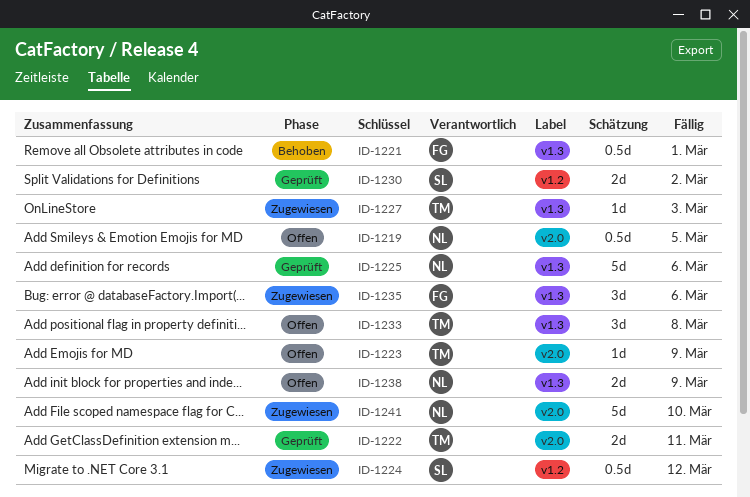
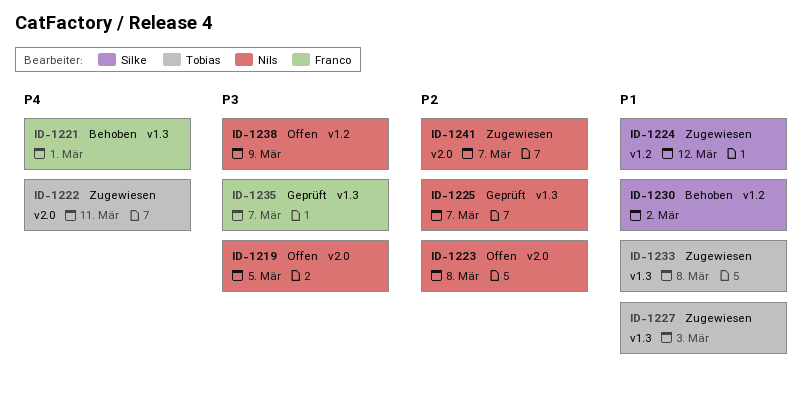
ID-1222, status: Geprüft -> Zugewiesen
ID-1223, owner: Tobias -> Nils
ID-1223, due: Mar 9 -> Mar 8
ID-1225, due: Mar 6 -> Mar 7
ID-1230, status: Geprüft -> Behoben
ID-1233, status: Offen -> Zugewiesen
ID-1235, status: Zugewiesen -> Geprüft
ID-1235, due: Mar 6 -> Mar 7
ID-1238, label: v1.3 -> v1.2
ID-1241, due: Mar 10 -> Mar 7

